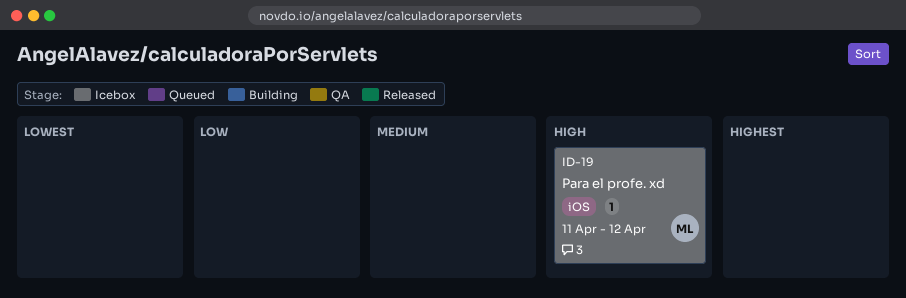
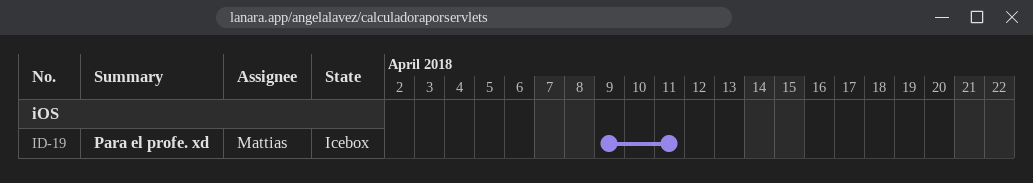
ID-19, start: Apr 11 -> Apr 9
ID-19, due: Apr 12 -> Apr 11

